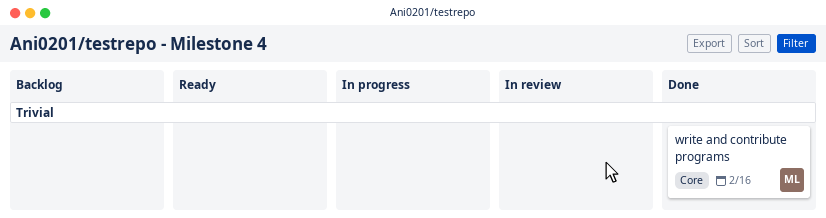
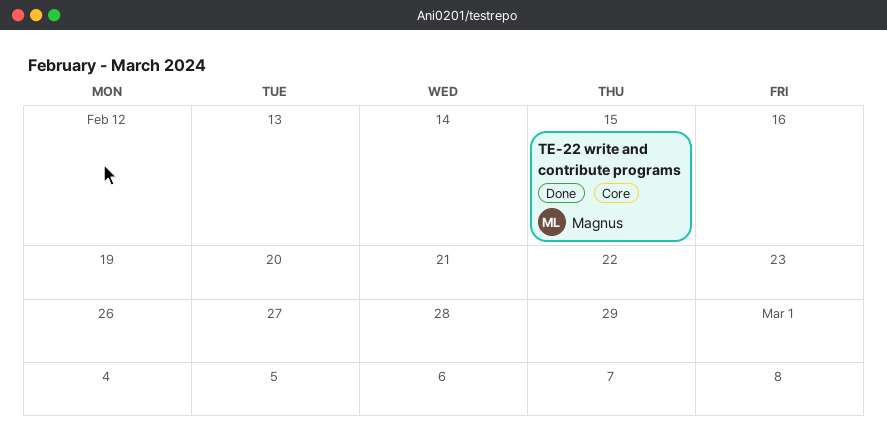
write and contribute programs, due: Feb 16 -> Feb 15

